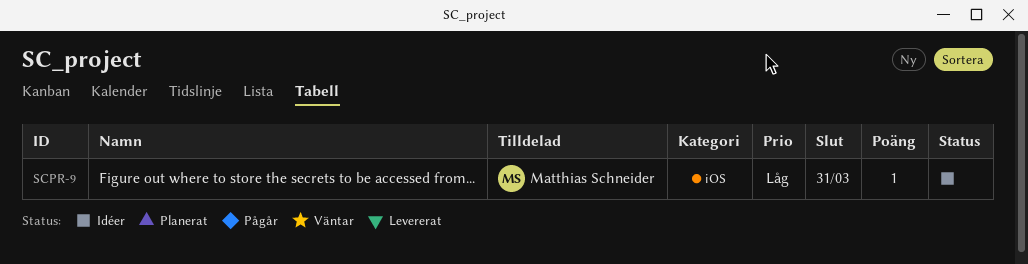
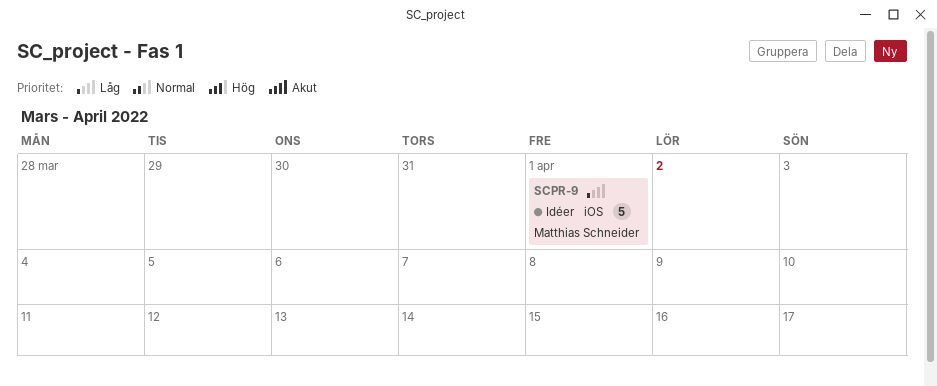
SCPR-9, estimate: 1 -> 5
SCPR-9, due: Mar 31 -> Apr 1

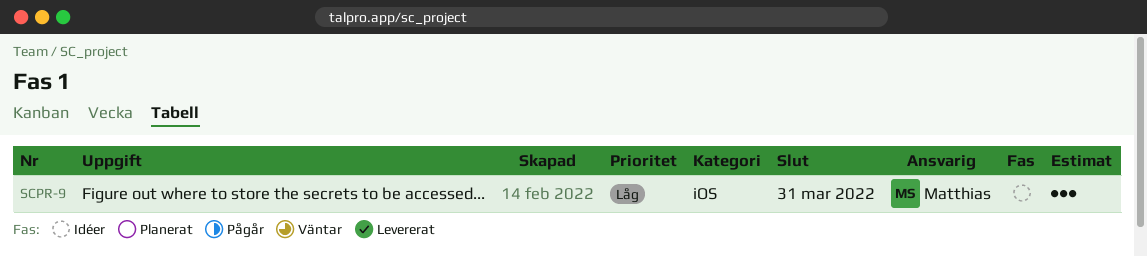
SCPR-9, estimate: 5 -> 3
SCPR-9, due: Apr 1 -> Mar 31

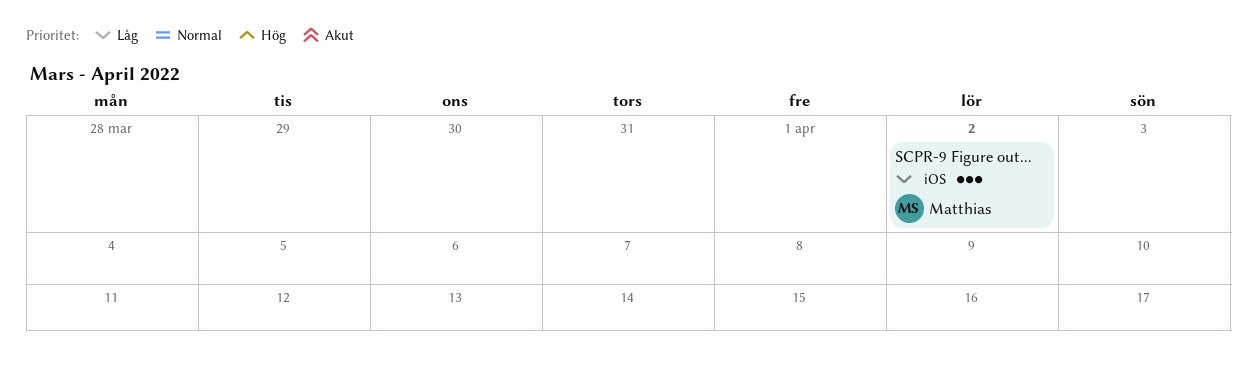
SCPR-9, due: Mar 31 -> Apr 2

